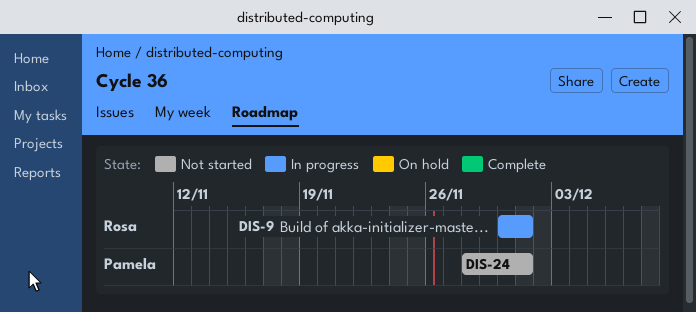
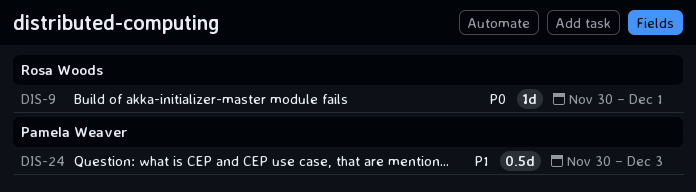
DIS-24, start: Nov 28 -> Nov 30
DIS-24, due: Dec 1 -> Dec 3

